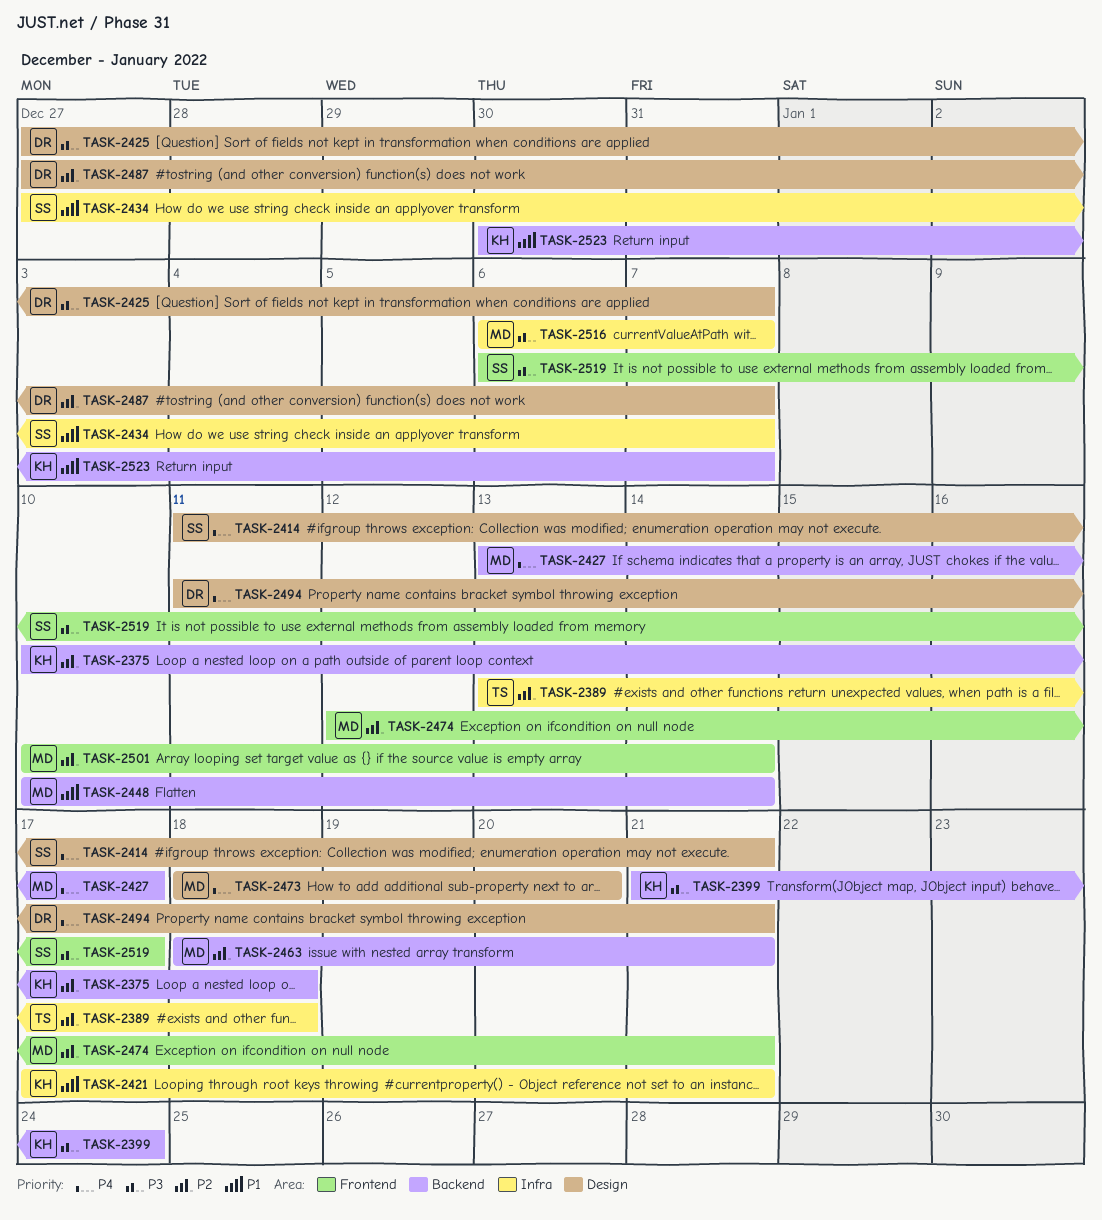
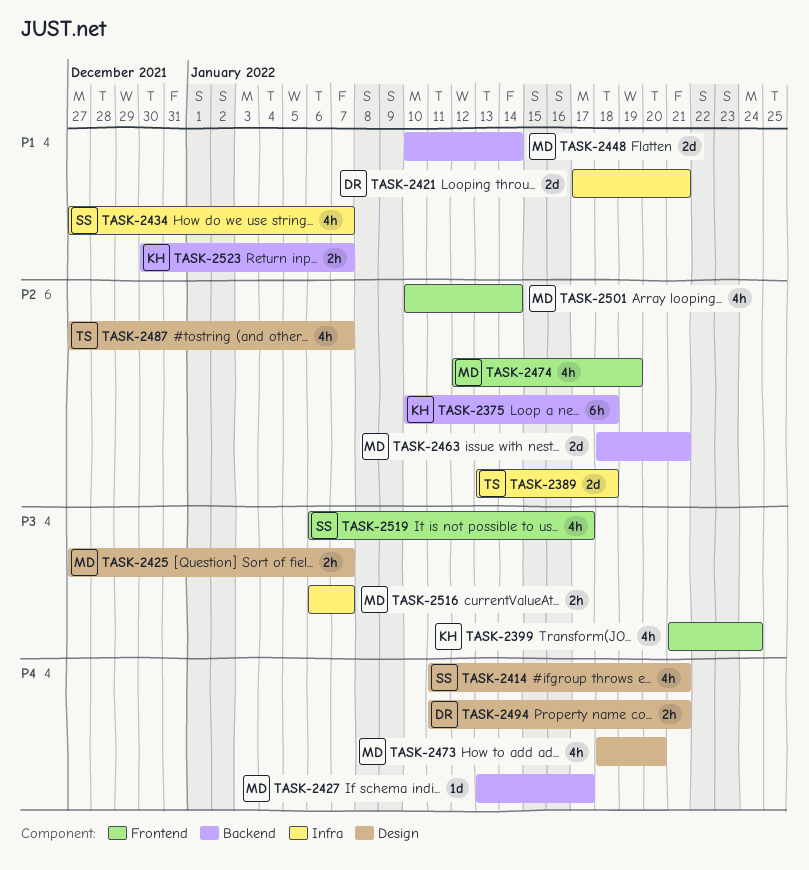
TASK-2399, label: Backend -> Frontend
TASK-2421, owner: KH -> DR
TASK-2425, owner: DR -> MD
TASK-2474, due: Jan 21 -> Jan 19
TASK-2487, owner: DR -> TS

